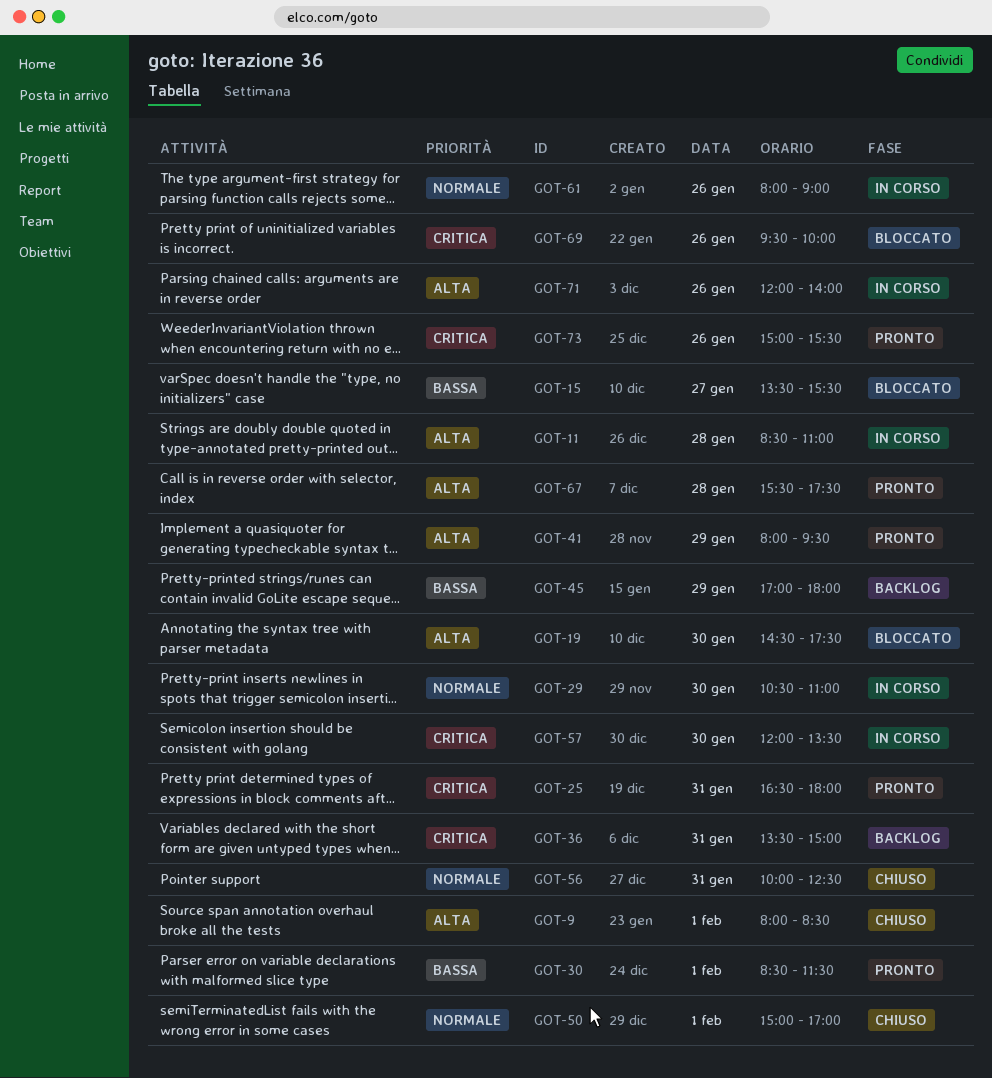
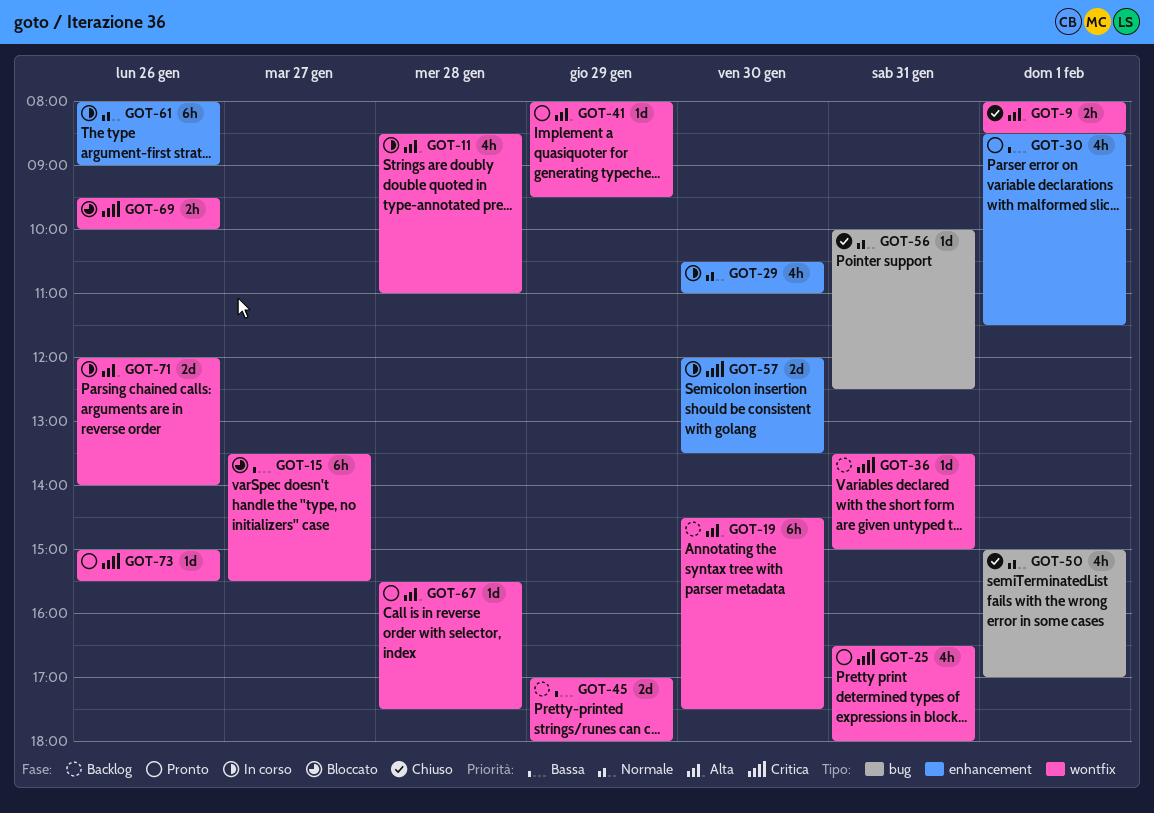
GOT-19, status: Bloccato -> Backlog

